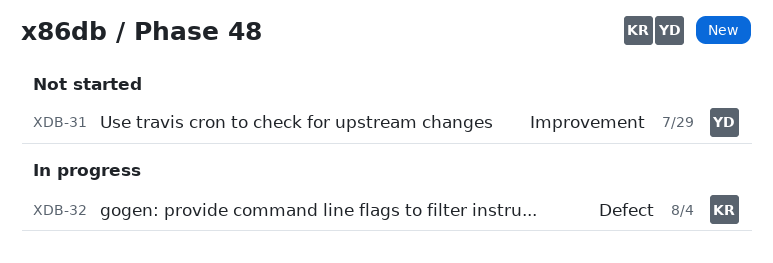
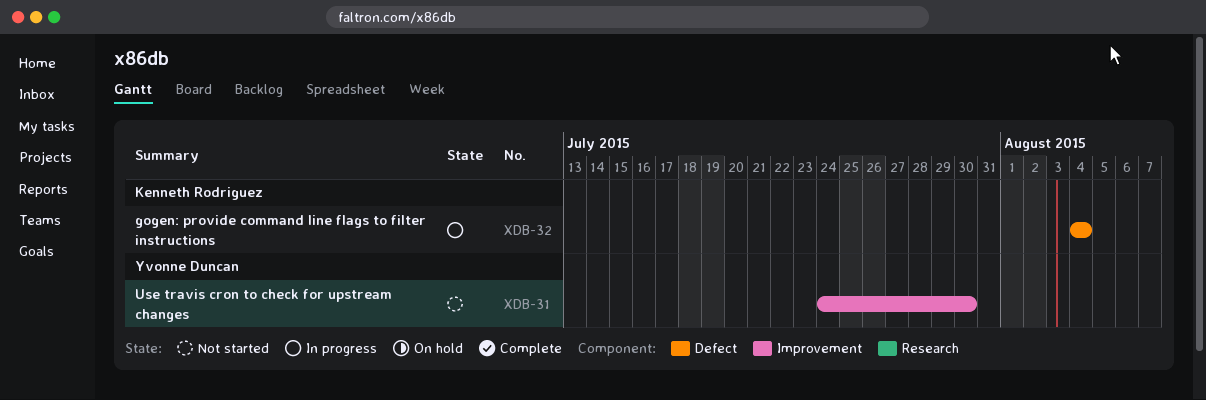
XDB-31, due: Jul 29 -> Jul 30

